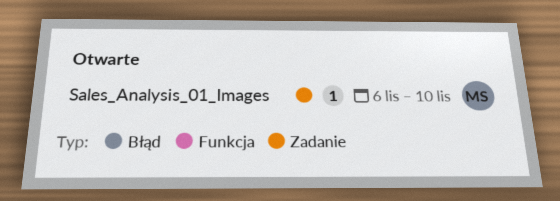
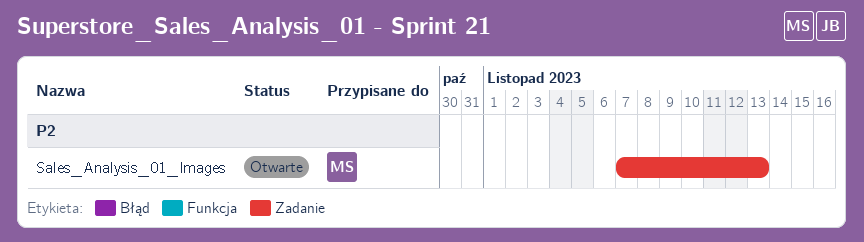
Sales_Analysis_01_Images, start: Nov 6 -> Nov 7
Sales_Analysis_01_Images, due: Nov 10 -> Nov 13

